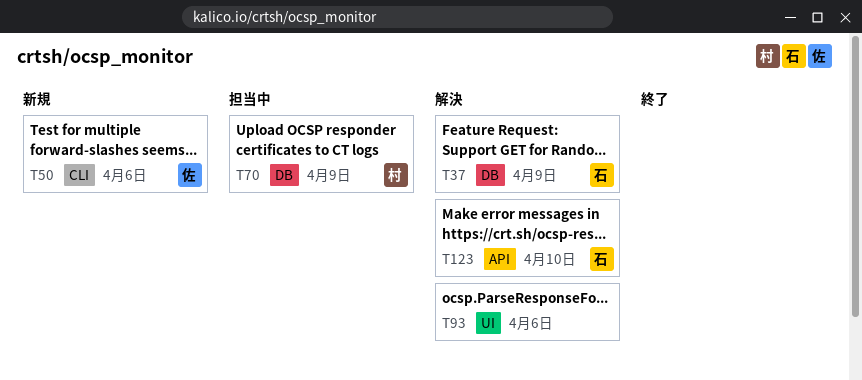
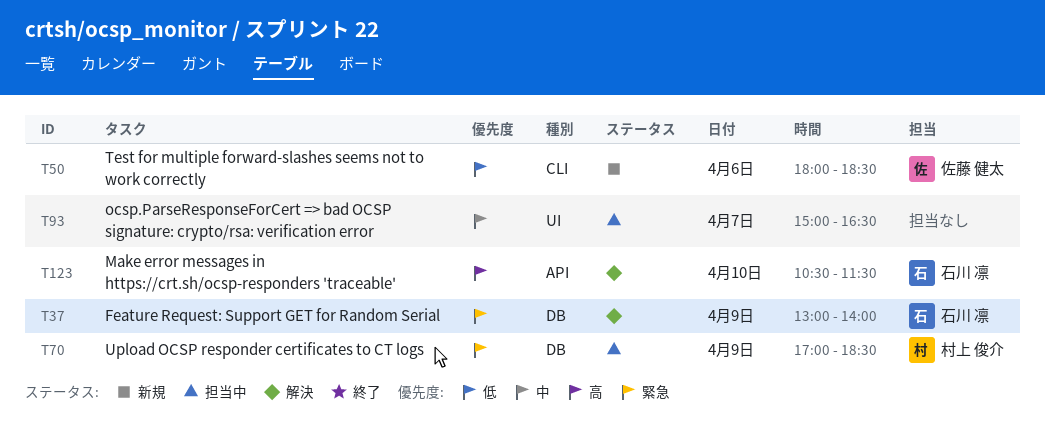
T93, status: 解決 -> 担当中
T93, day: Apr 6 -> Apr 7

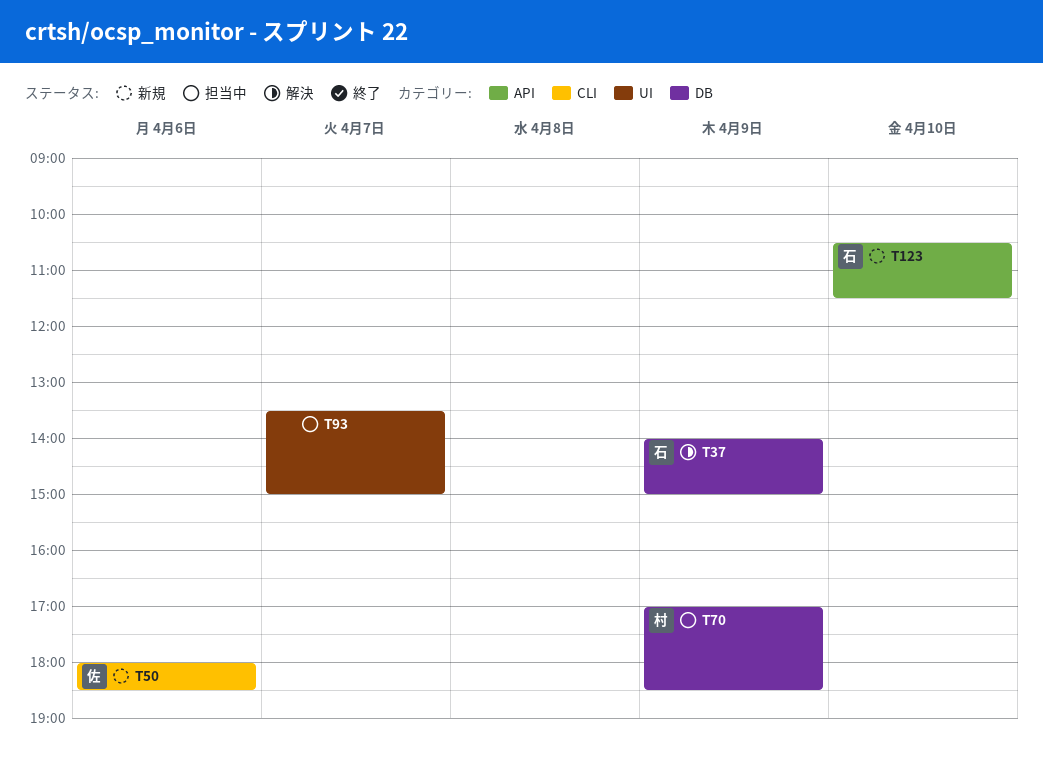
T37, begins: 13:00 -> 14:00
T37, ends: 14:00 -> 15:00
T93, begins: 15:00 -> 13:30
T93, ends: 16:30 -> 15:00
T123, status: 解決 -> 新規

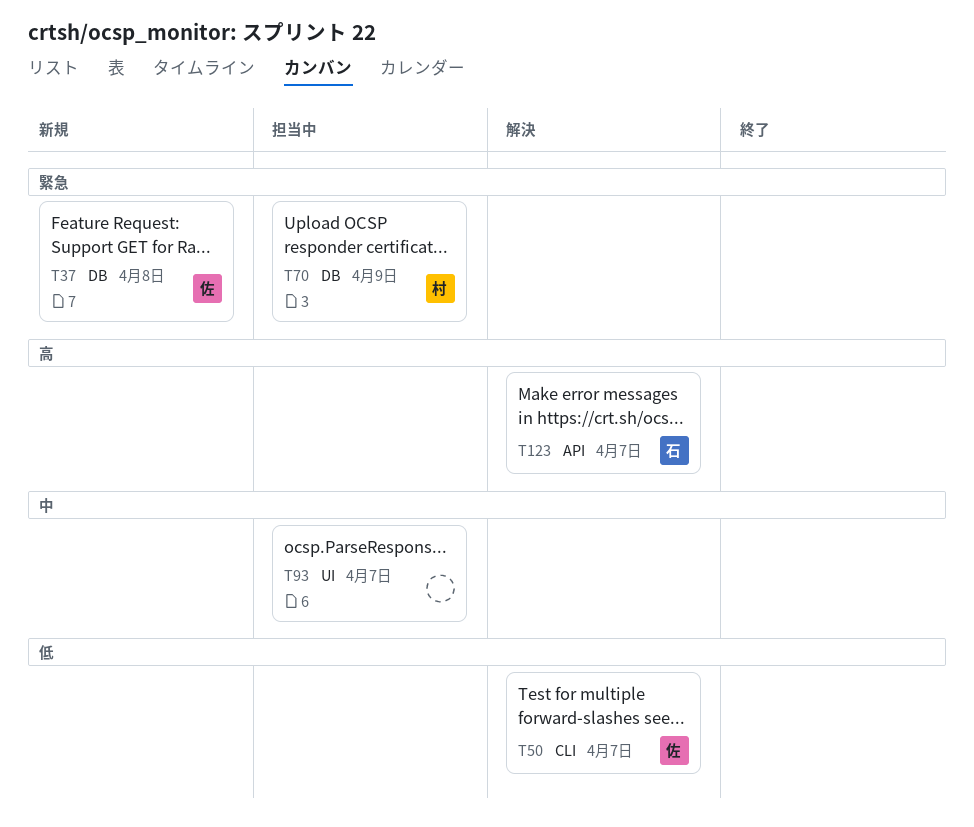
T37, status: 解決 -> 新規
T37, owner: 石 -> 佐
T37, day: Apr 9 -> Apr 8
T50, status: 新規 -> 解決
T50, day: Apr 6 -> Apr 7
T123, status: 新規 -> 解決
T123, day: Apr 10 -> Apr 7

